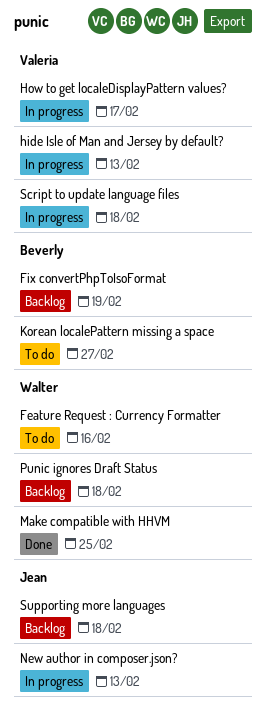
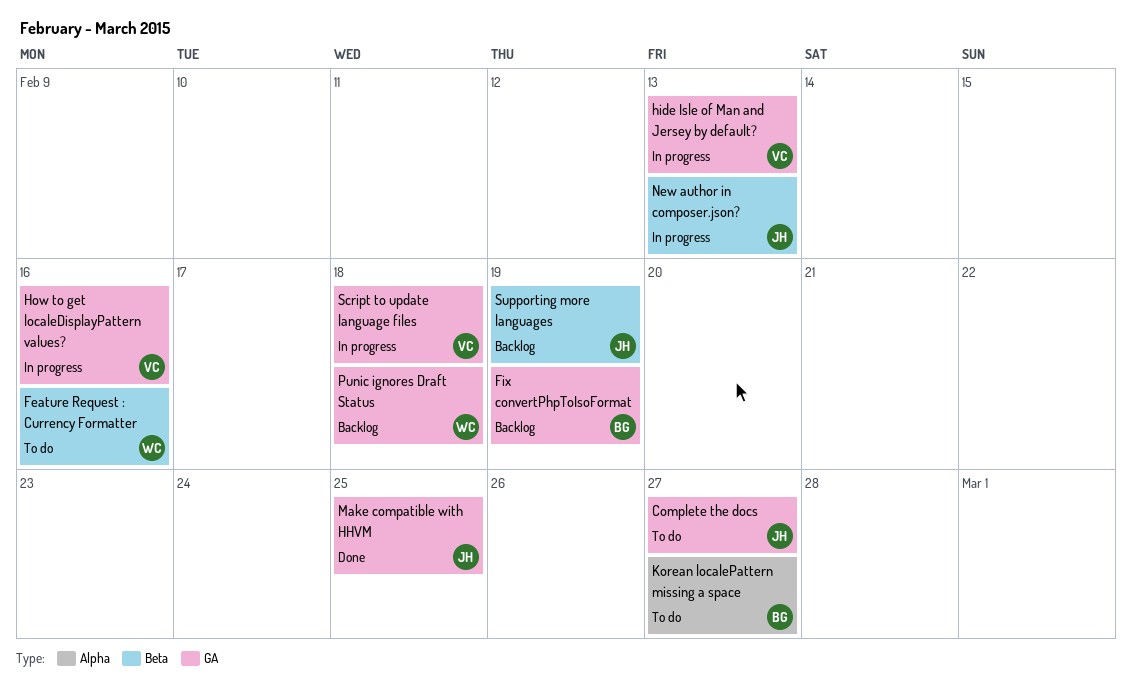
Complete the docs: none -> present
How to get localeDisplayPattern values?, due: Feb 17 -> Feb 16
Make compatible with HHVM, owner: Walter -> Jean
Supporting more languages, due: Feb 18 -> Feb 19

